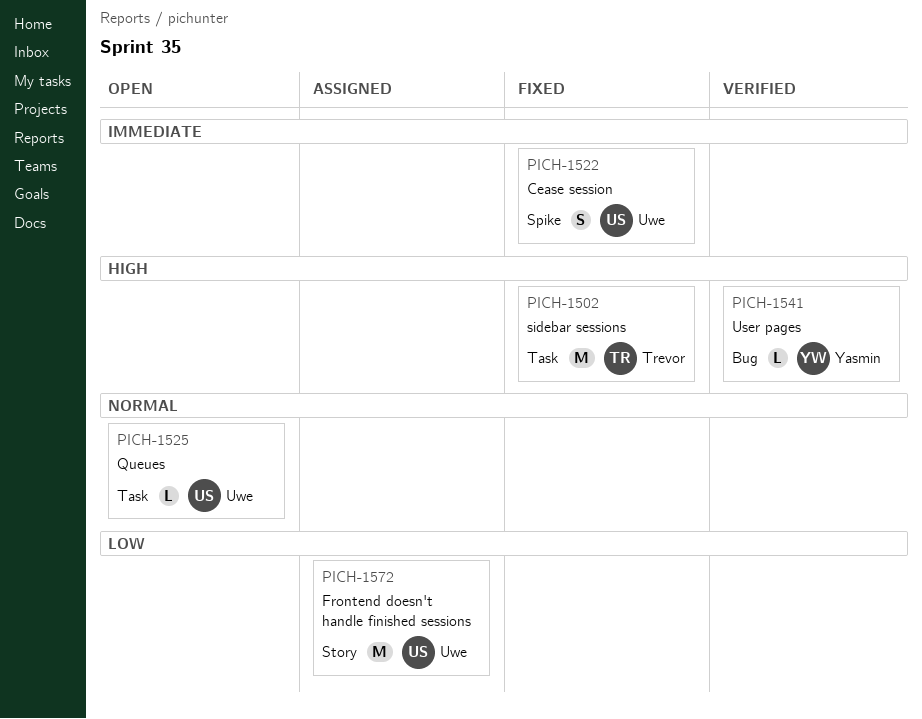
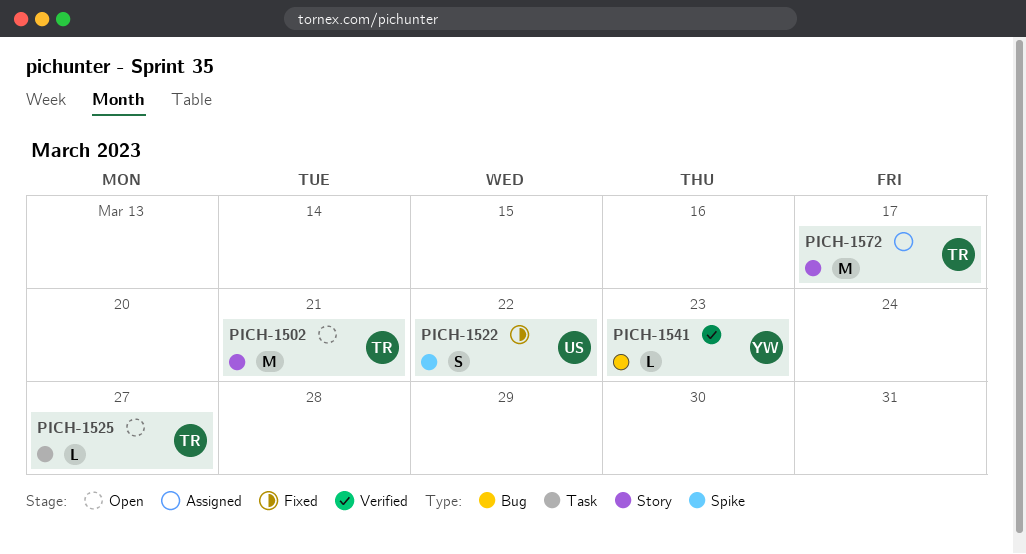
PICH-1502, status: Fixed -> Open
PICH-1502, label: Task -> Story
PICH-1525, owner: Uwe -> Trevor
PICH-1572, owner: Uwe -> Trevor

